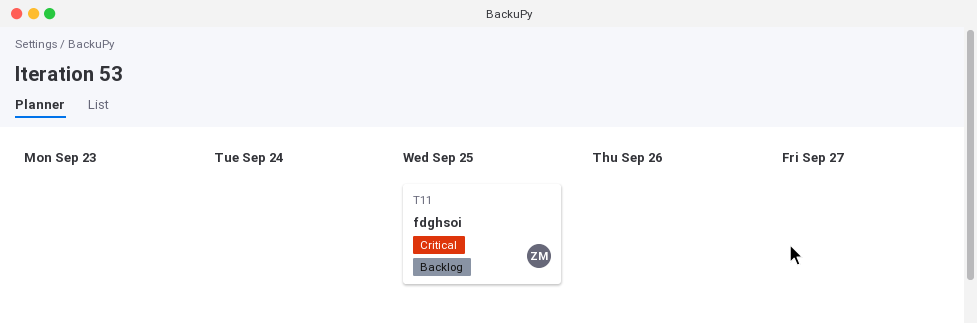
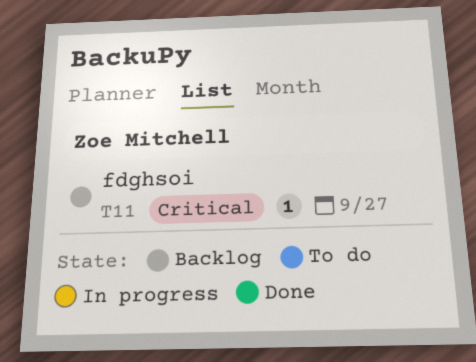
T11, due: Sep 25 -> Sep 27

